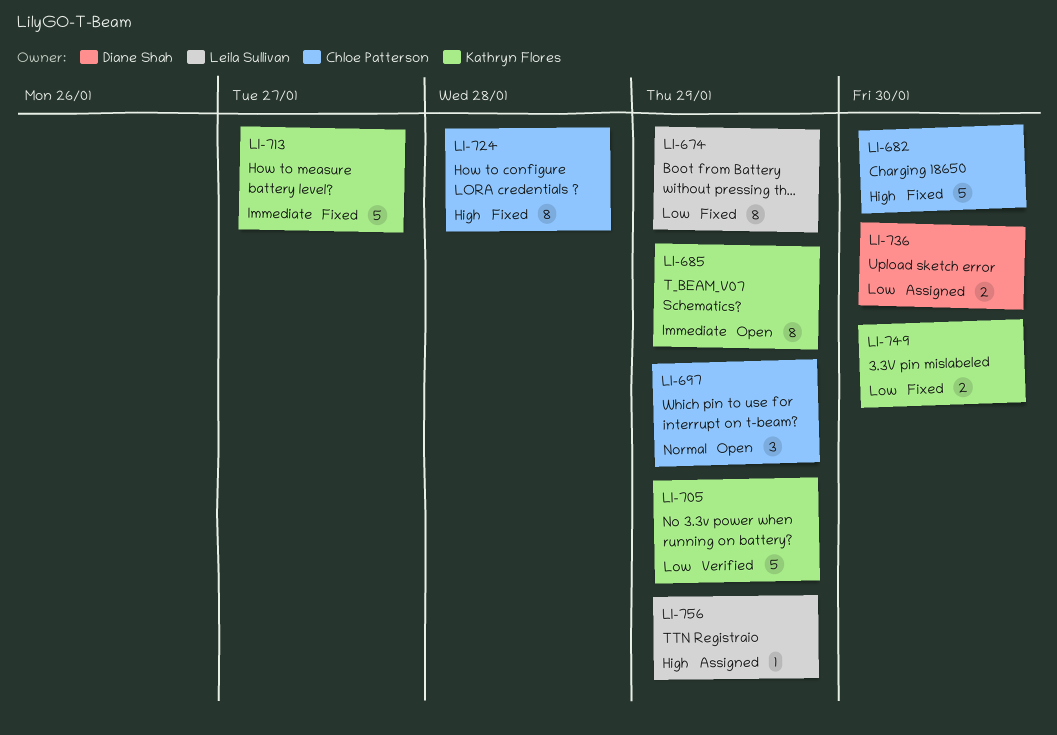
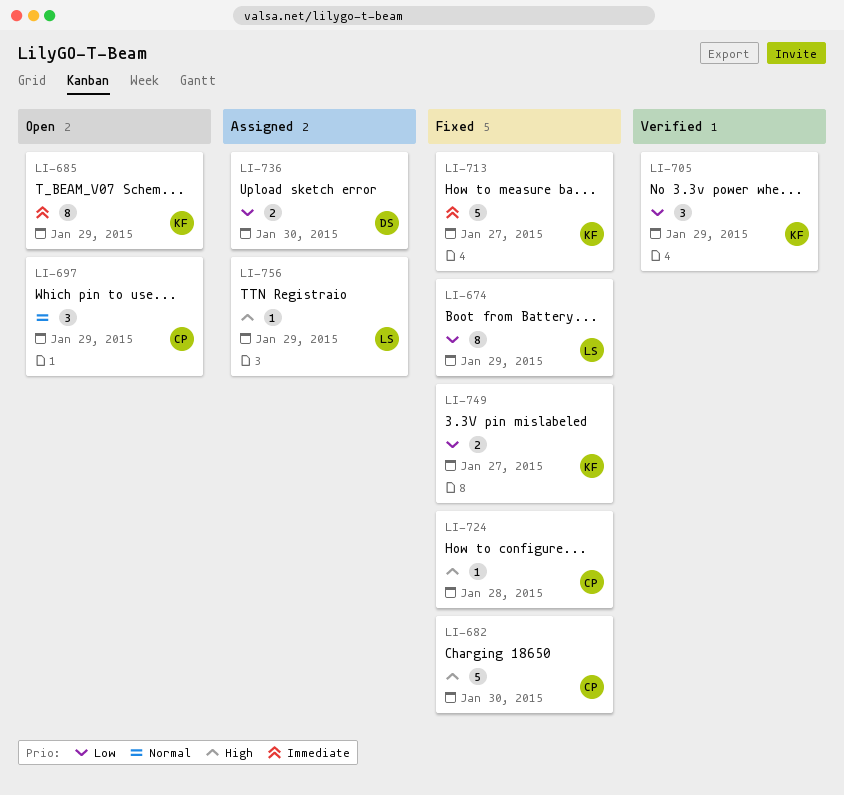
LI-705, estimate: 5 -> 3
LI-724, estimate: 8 -> 1
LI-749, due: Jan 30 -> Jan 27

